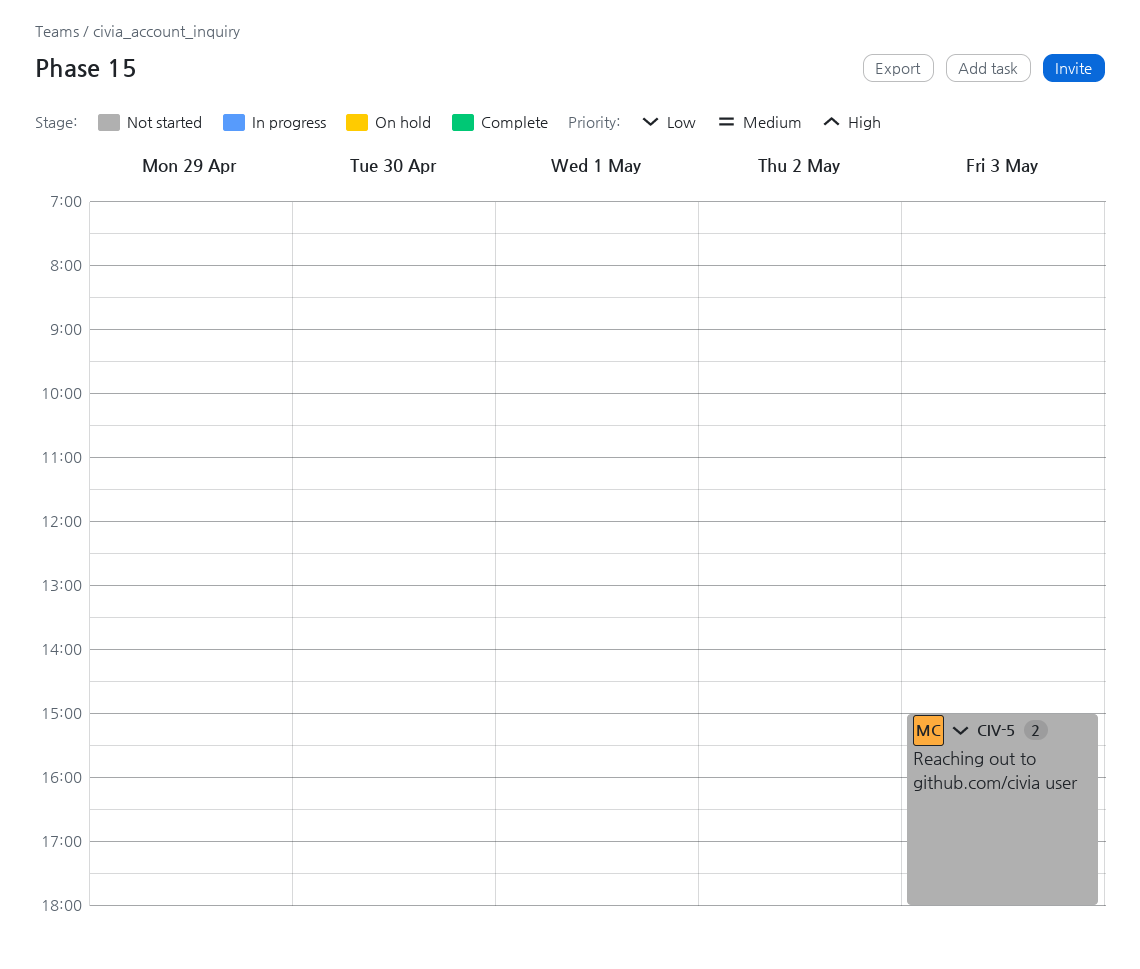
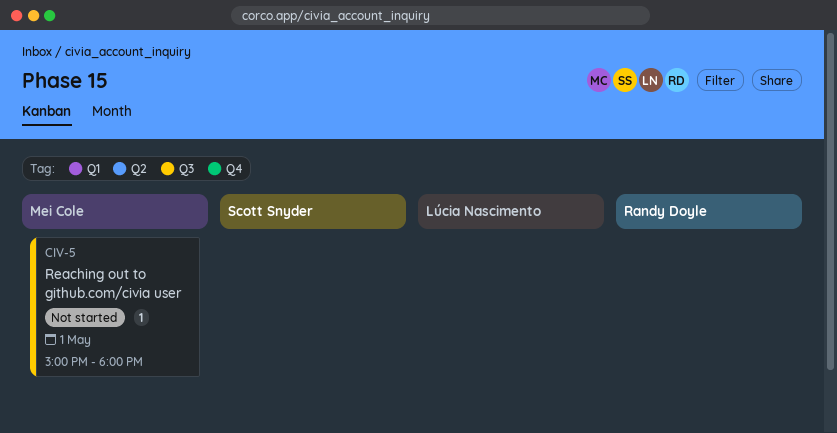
CIV-5, estimate: 2 -> 1
CIV-5, day: May 3 -> May 1

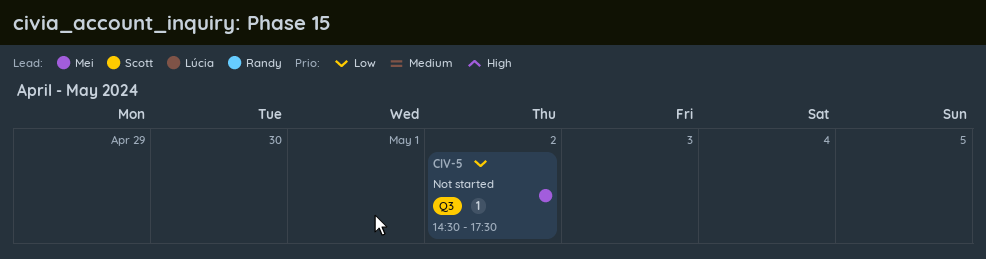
CIV-5, day: May 1 -> May 2
CIV-5, begins: 15:00 -> 14:30
CIV-5, ends: 18:00 -> 17:30

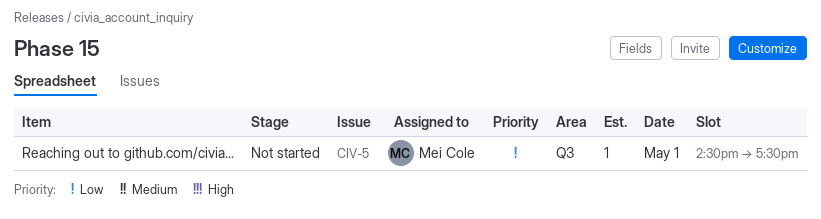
CIV-5, day: May 2 -> May 1

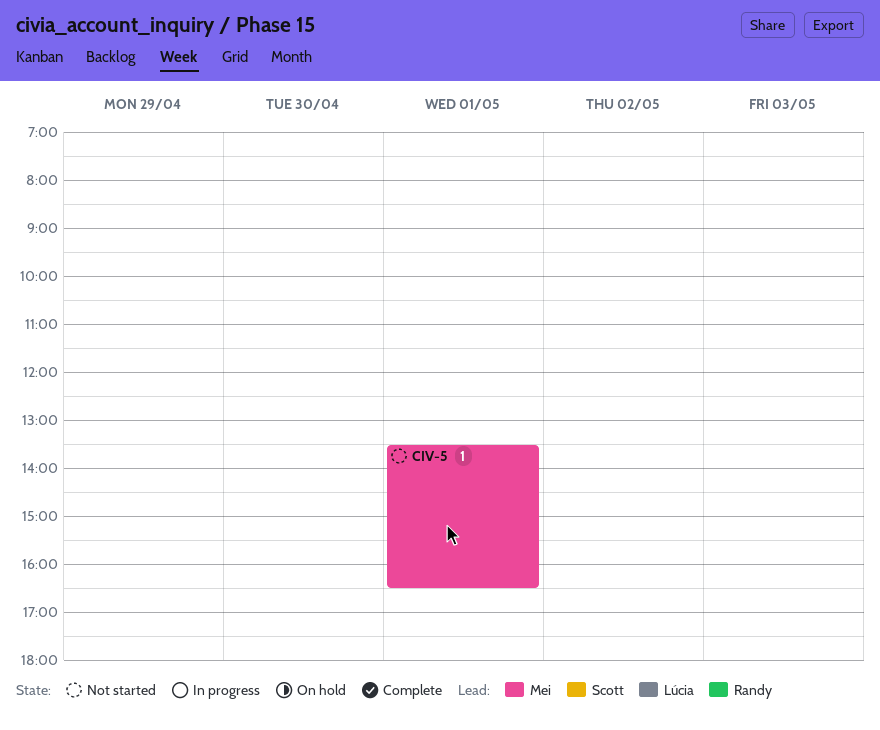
CIV-5, begins: 14:30 -> 13:30
CIV-5, ends: 17:30 -> 16:30

